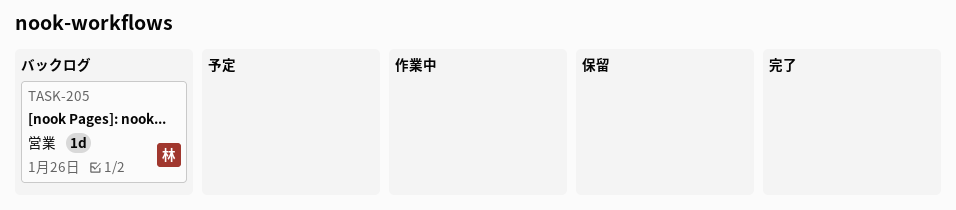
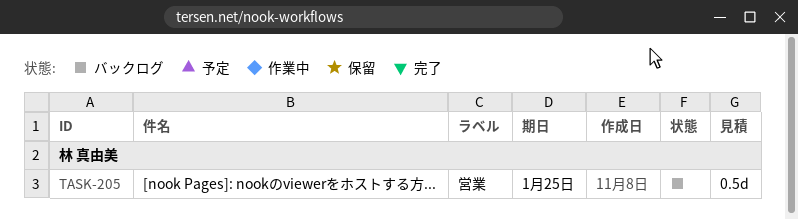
TASK-205, estimate: 1d -> 0.5d
TASK-205, due: Jan 26 -> Jan 25

